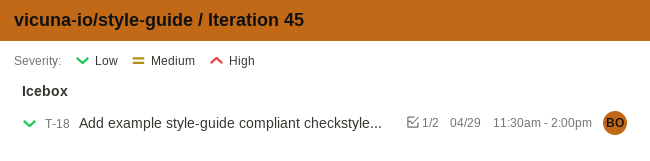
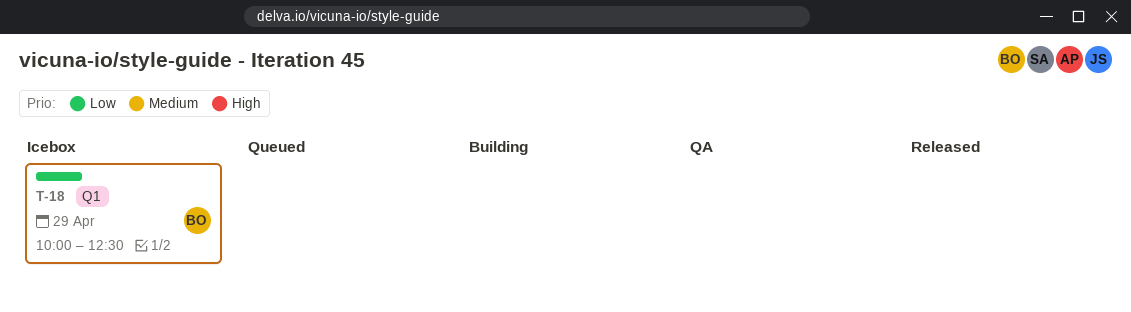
T-18, begins: 11:30 -> 10:00
T-18, ends: 14:00 -> 12:30

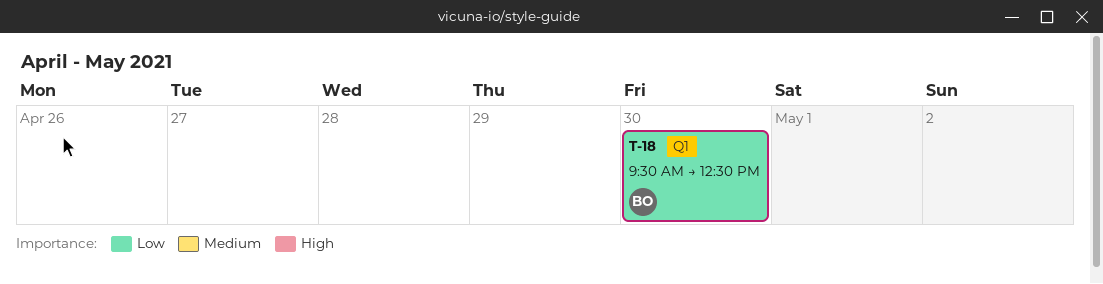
T-18, day: Apr 29 -> Apr 30
T-18, begins: 10:00 -> 09:30

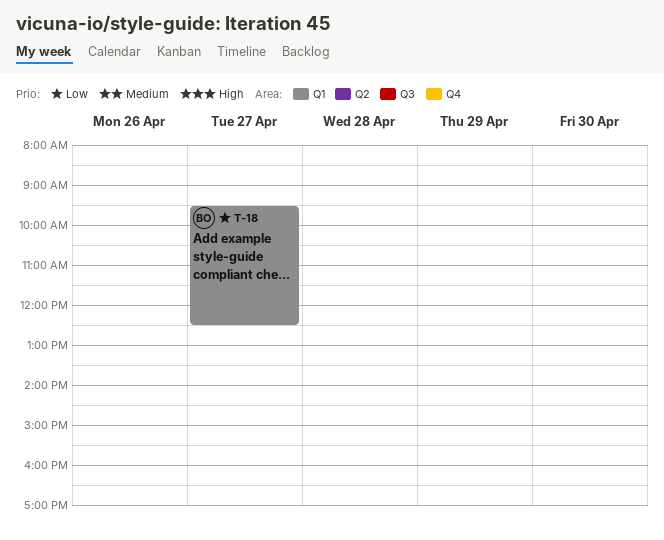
T-18, day: Apr 30 -> Apr 27

